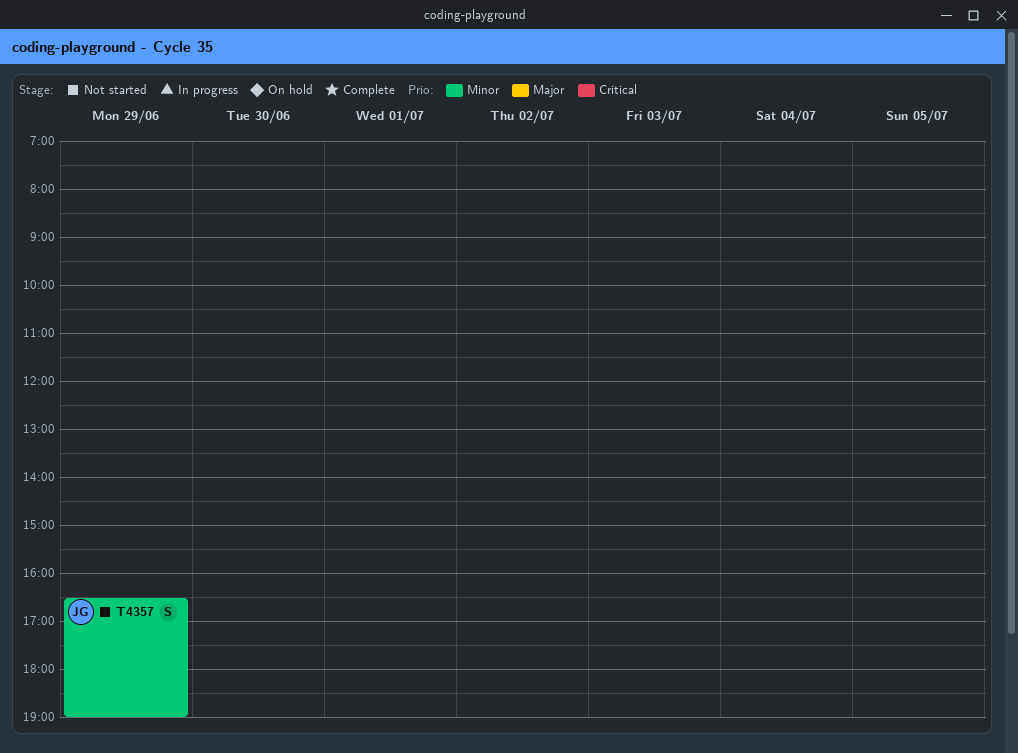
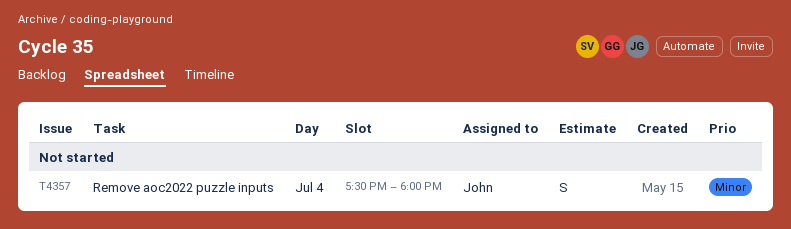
T4357, day: Jun 29 -> Jul 4
T4357, begins: 16:30 -> 17:30
T4357, ends: 19:00 -> 18:00

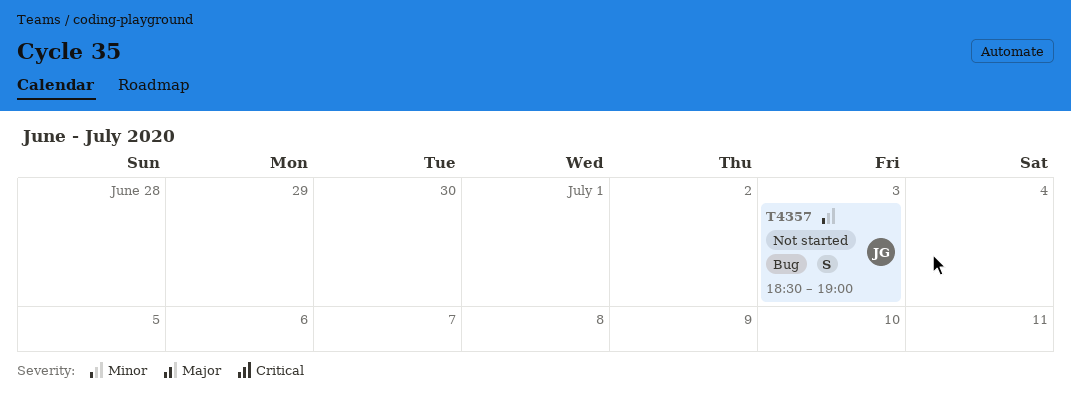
T4357, day: Jul 4 -> Jul 3
T4357, begins: 17:30 -> 18:30
T4357, ends: 18:00 -> 19:00

